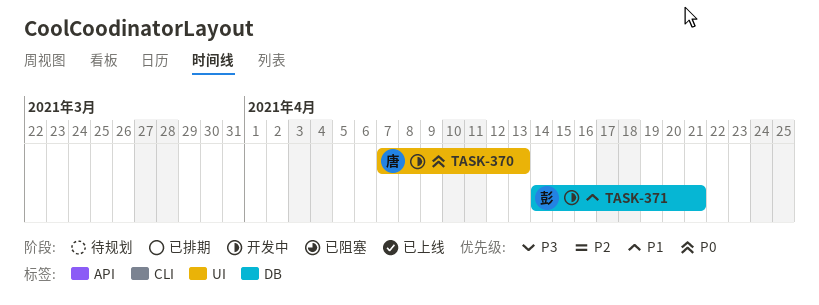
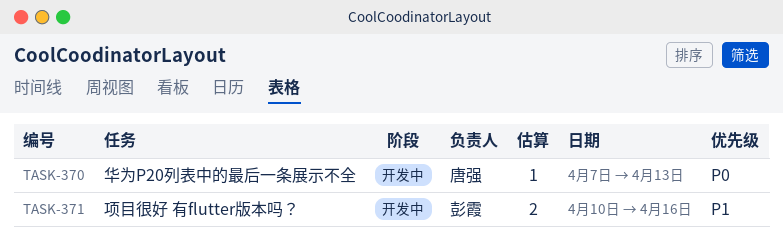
TASK-371, start: Apr 14 -> Apr 10
TASK-371, due: Apr 21 -> Apr 16

